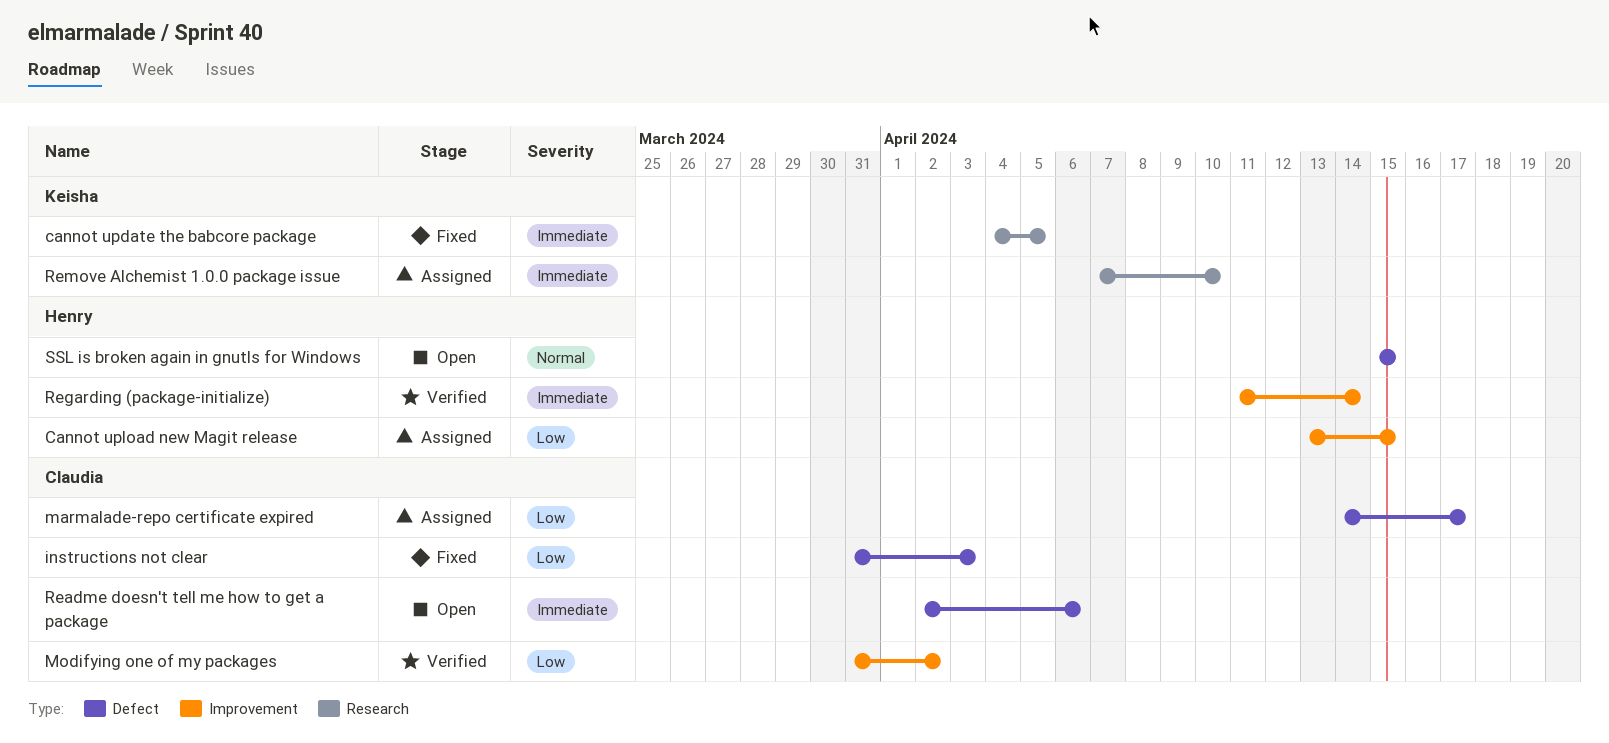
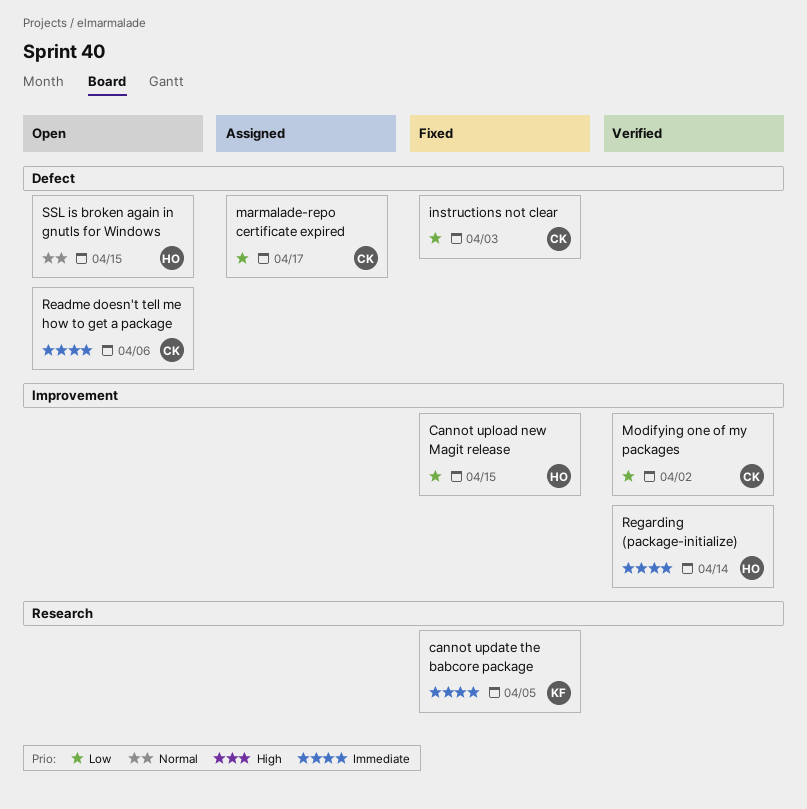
Cannot upload new Magit release, status: Assigned -> Fixed
Remove Alchemist 1.0.0 package issue: present -> none

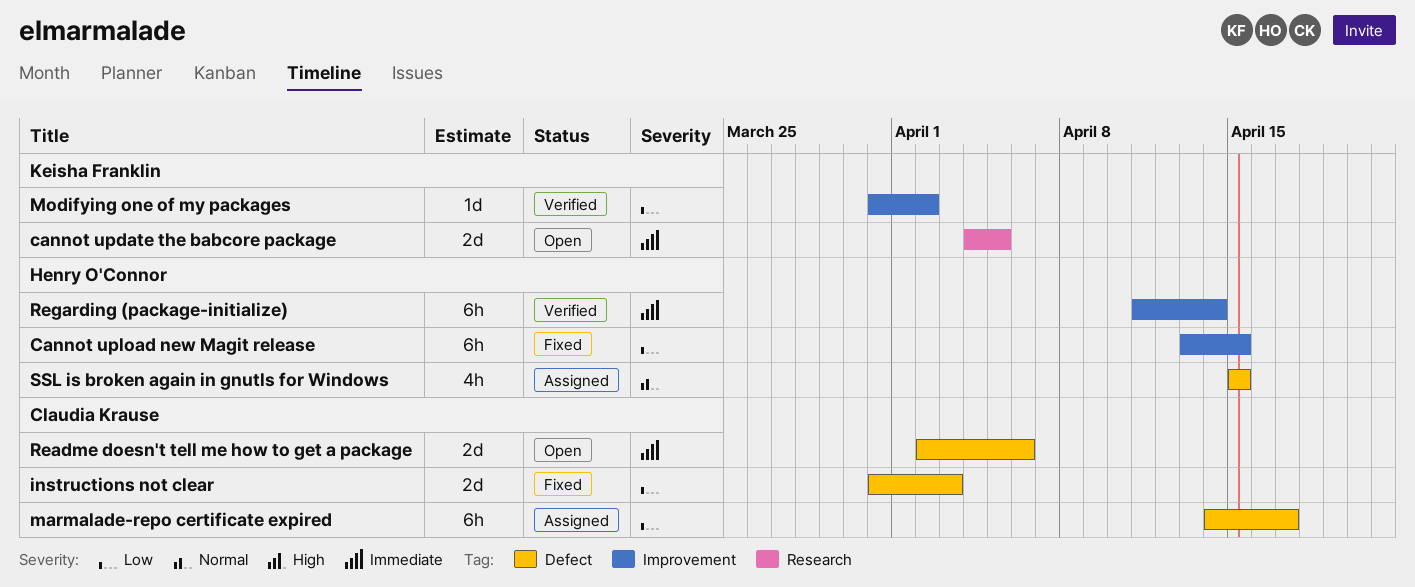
cannot update the babcore package, status: Fixed -> Open
Modifying one of my packages, owner: Claudia Krause -> Keisha Franklin
SSL is broken again in gnutls for Windows, status: Open -> Assigned

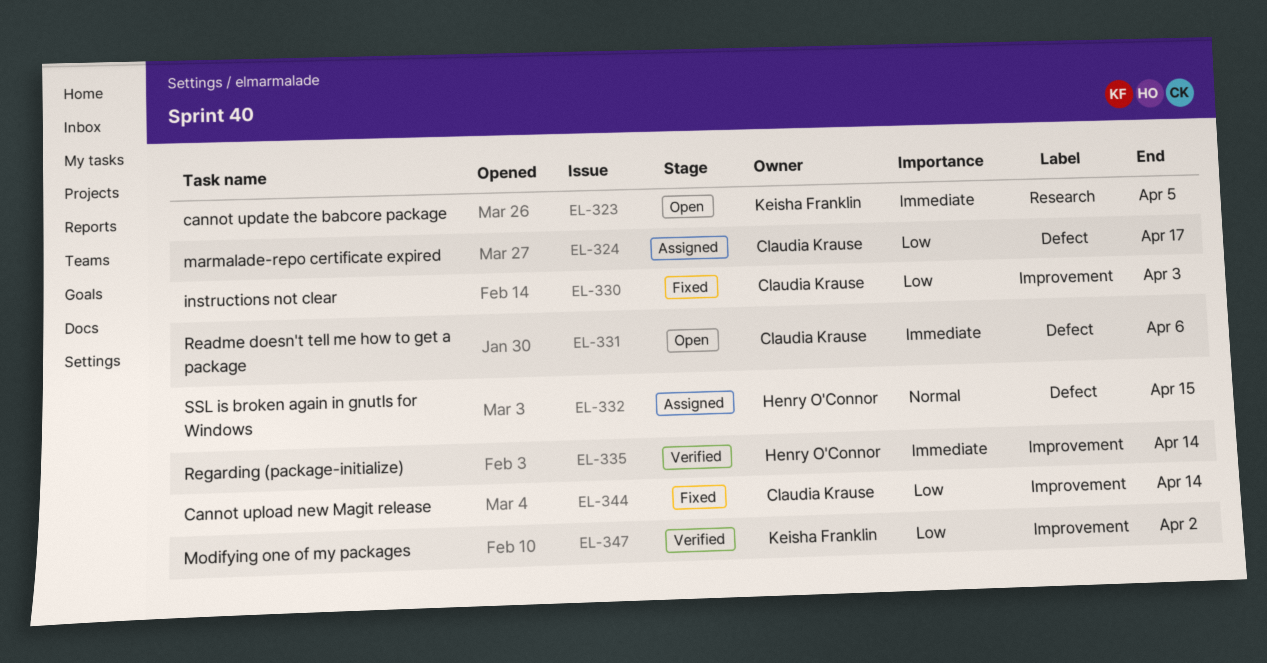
Cannot upload new Magit release, owner: Henry O'Connor -> Claudia Krause
Cannot upload new Magit release, due: Apr 15 -> Apr 14
instructions not clear, label: Defect -> Improvement

